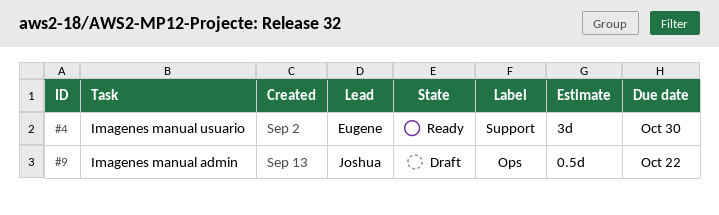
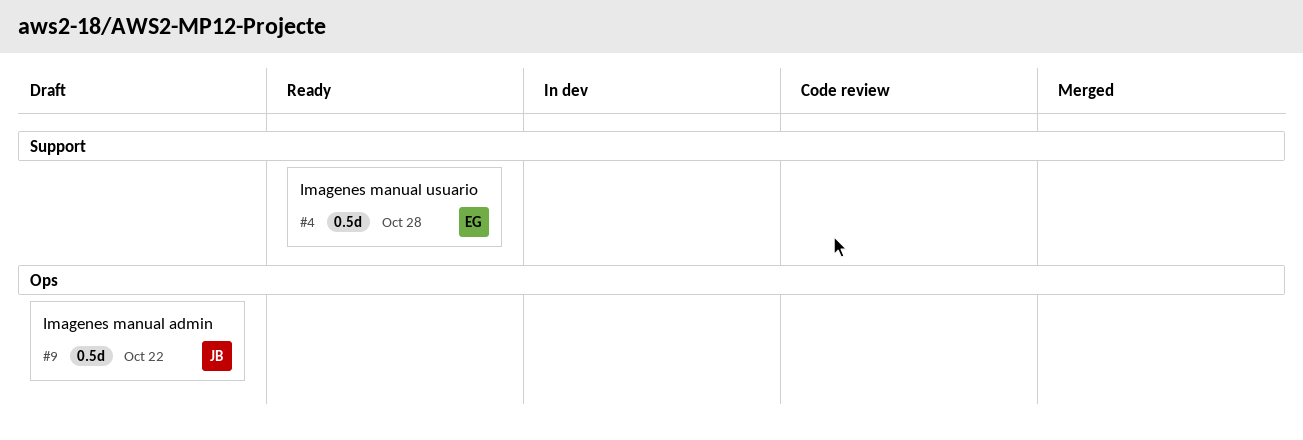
#4, estimate: 3d -> 0.5d
#4, due: Oct 30 -> Oct 28

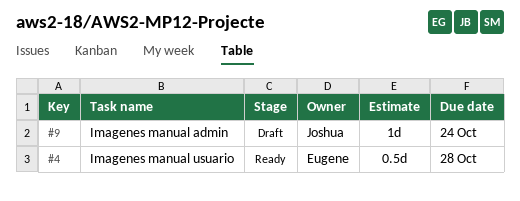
#9, estimate: 0.5d -> 1d
#9, due: Oct 22 -> Oct 24

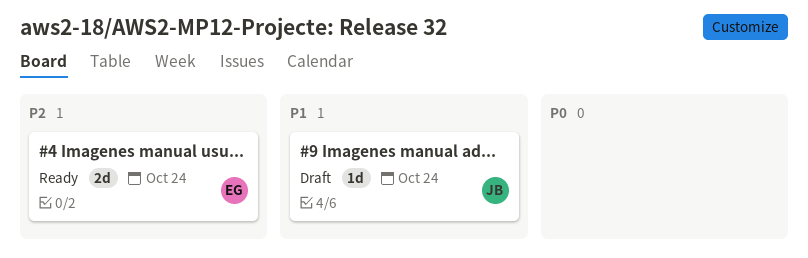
#4, estimate: 0.5d -> 2d
#4, due: Oct 28 -> Oct 24

